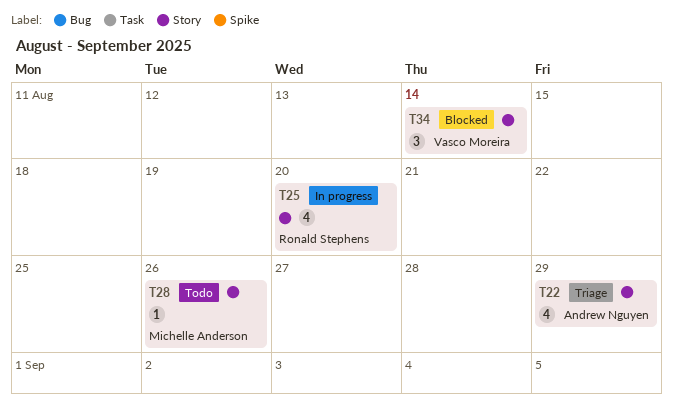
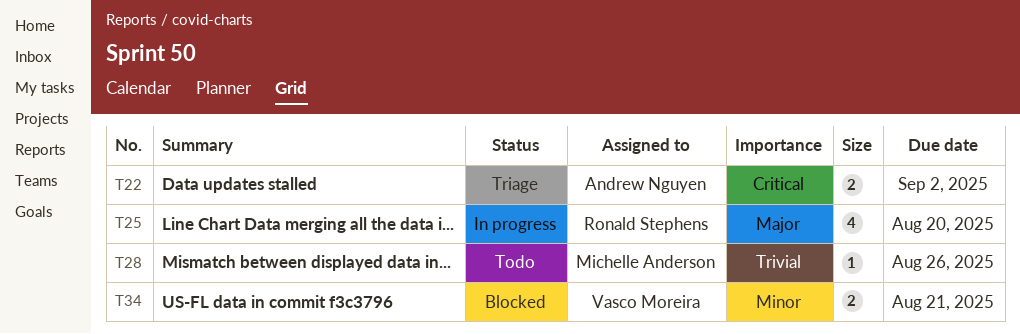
T22, estimate: 4 -> 2
T22, due: Aug 29 -> Sep 2
T34, estimate: 3 -> 2
T34, due: Aug 14 -> Aug 21

